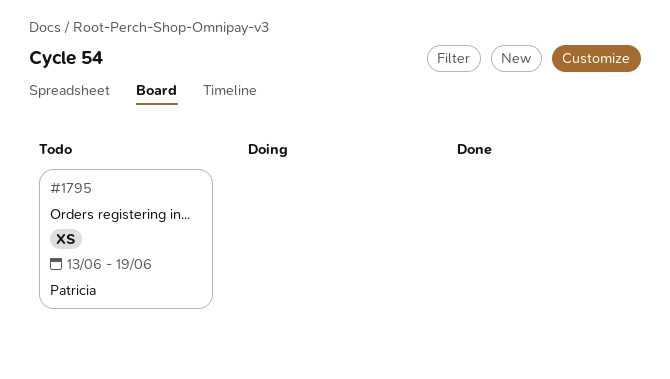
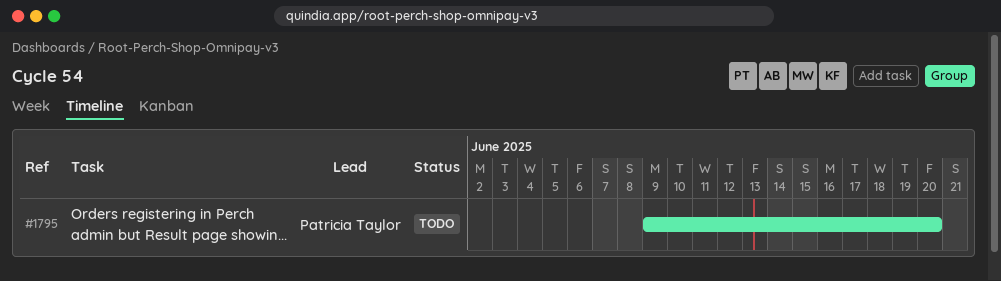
#1795, start: Jun 13 -> Jun 9
#1795, due: Jun 19 -> Jun 20

